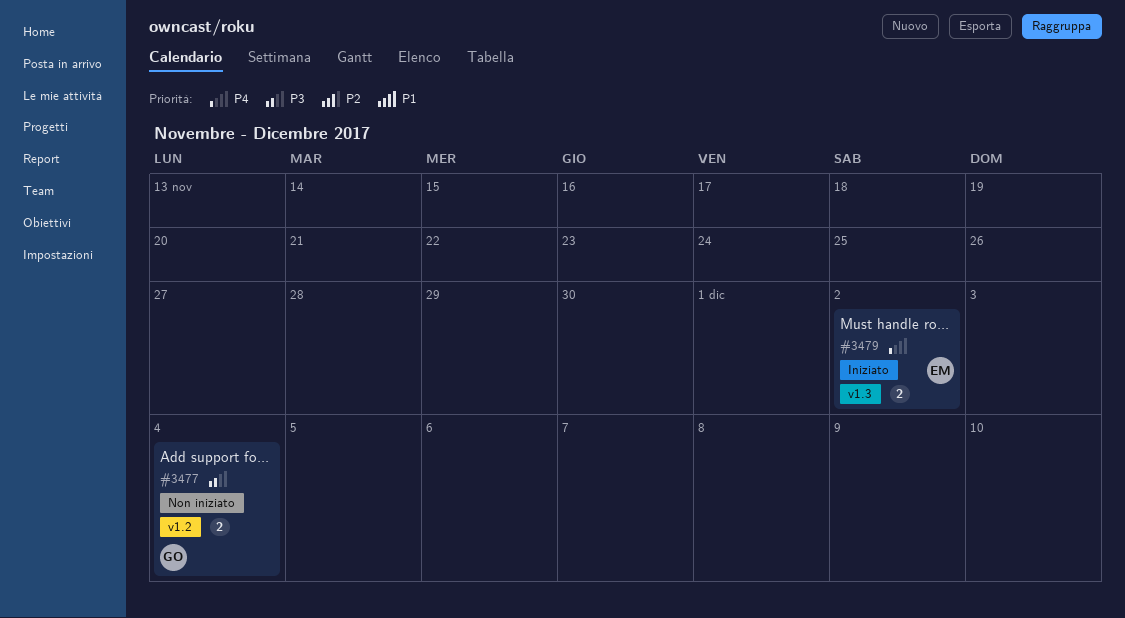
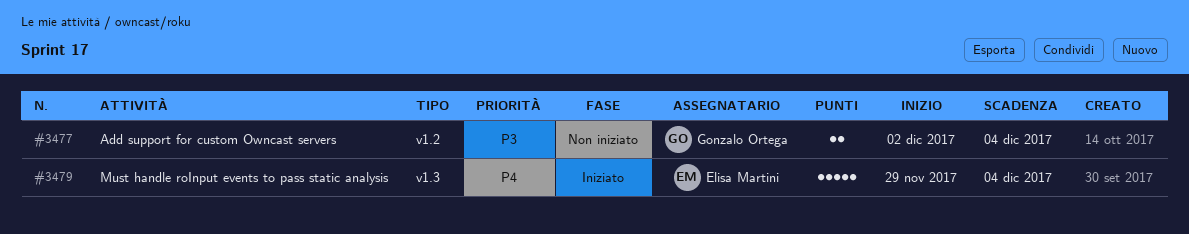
#3479, estimate: 2 -> 5
#3479, due: Dec 2 -> Dec 4

